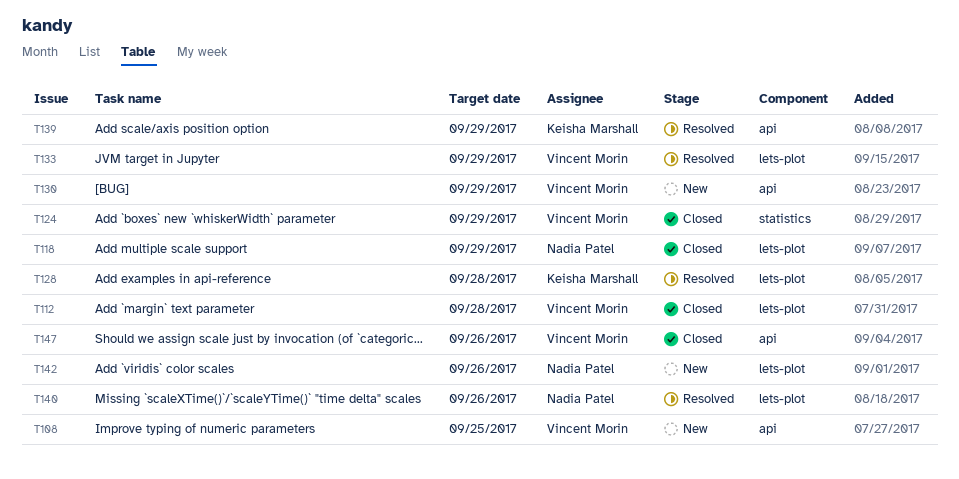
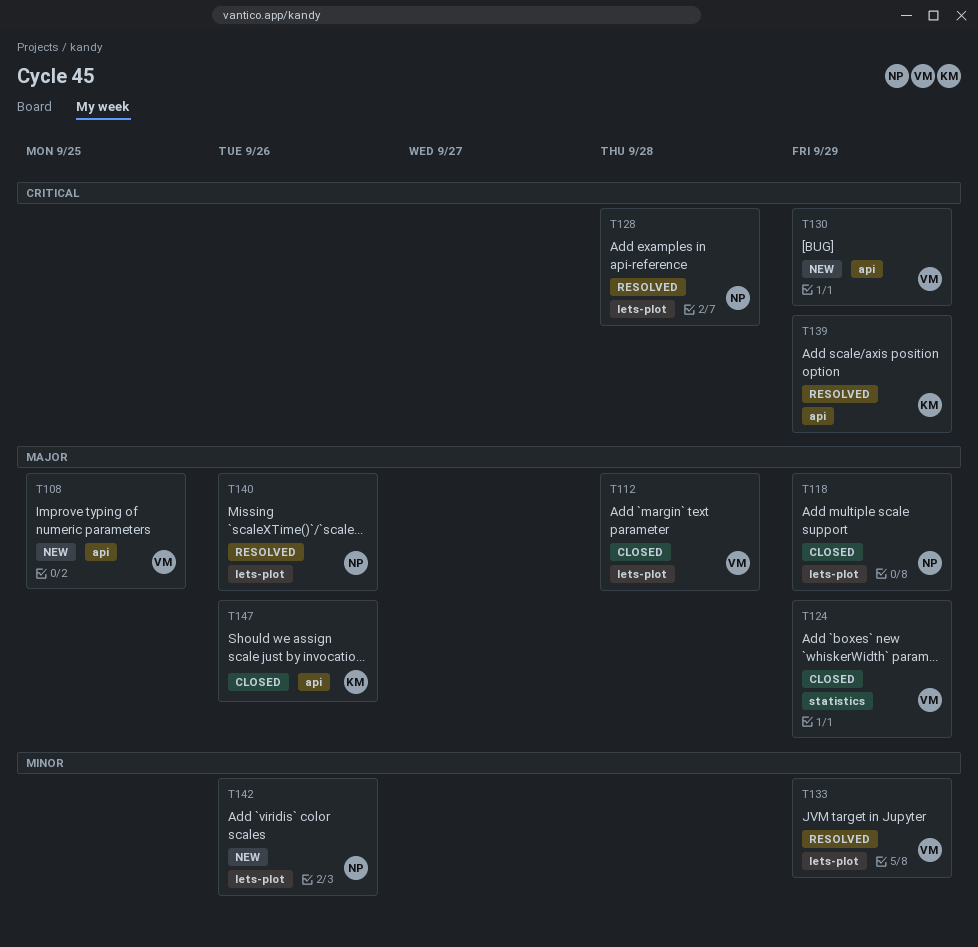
T128, owner: Keisha Marshall -> Nadia Patel
T147, owner: Vincent Morin -> Keisha Marshall

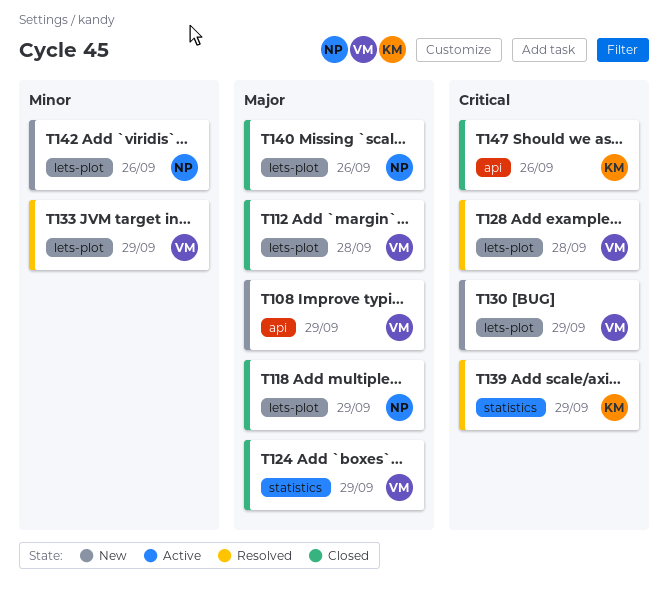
T108, due: Sep 25 -> Sep 29
T128, owner: NP -> VM
T130, label: api -> lets-plot
T139, label: api -> statistics
T140, status: Resolved -> Closed
T147, priority: Major -> Critical

